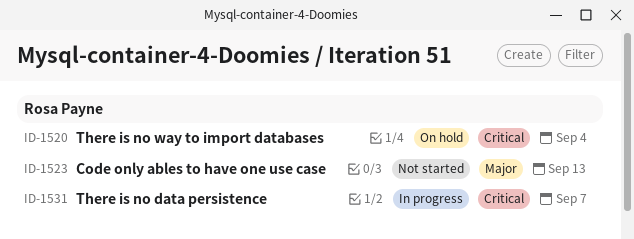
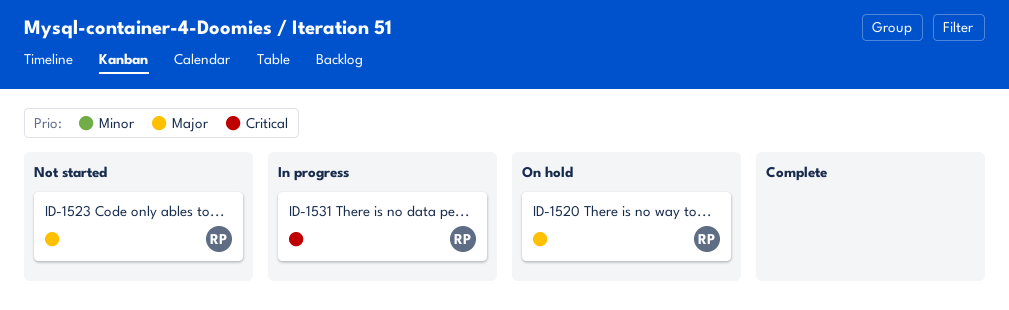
ID-1520, priority: Critical -> Major

